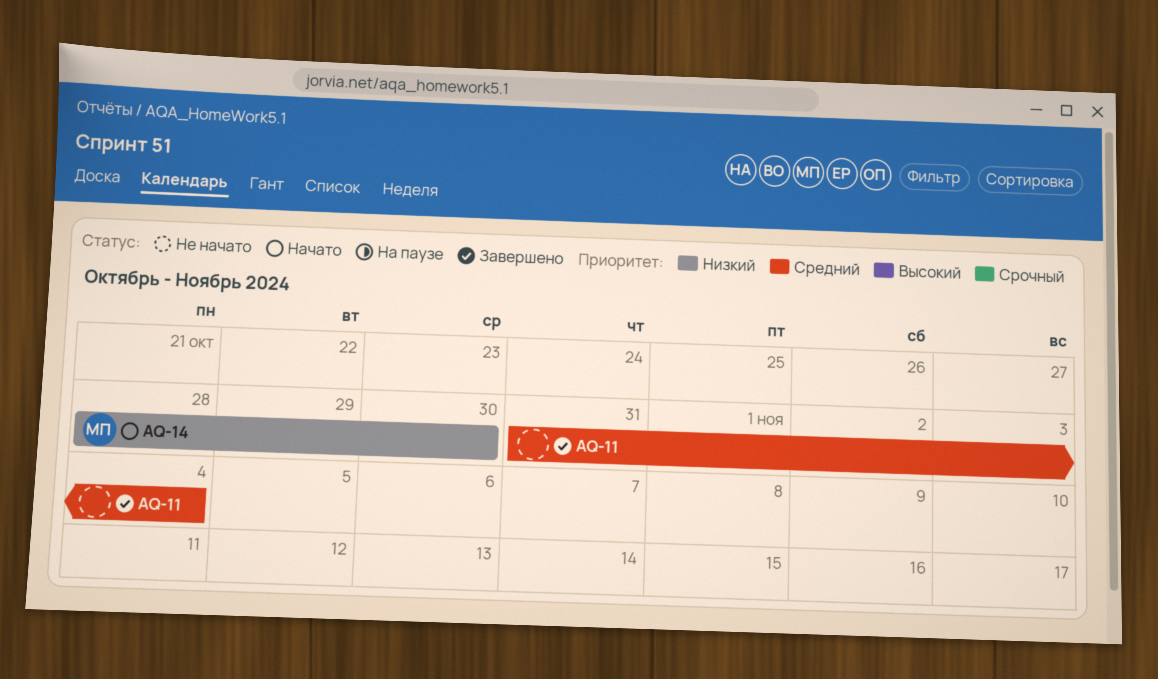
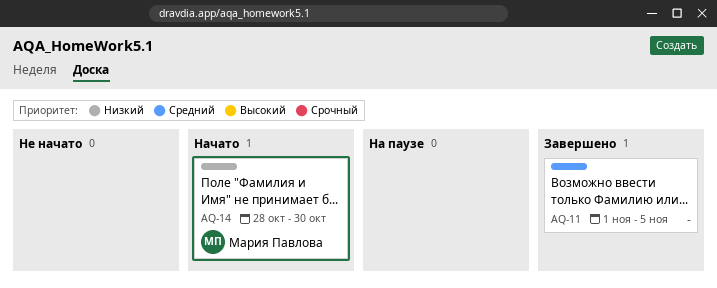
AQ-11, start: Oct 31 -> Nov 1
AQ-11, due: Nov 4 -> Nov 5

